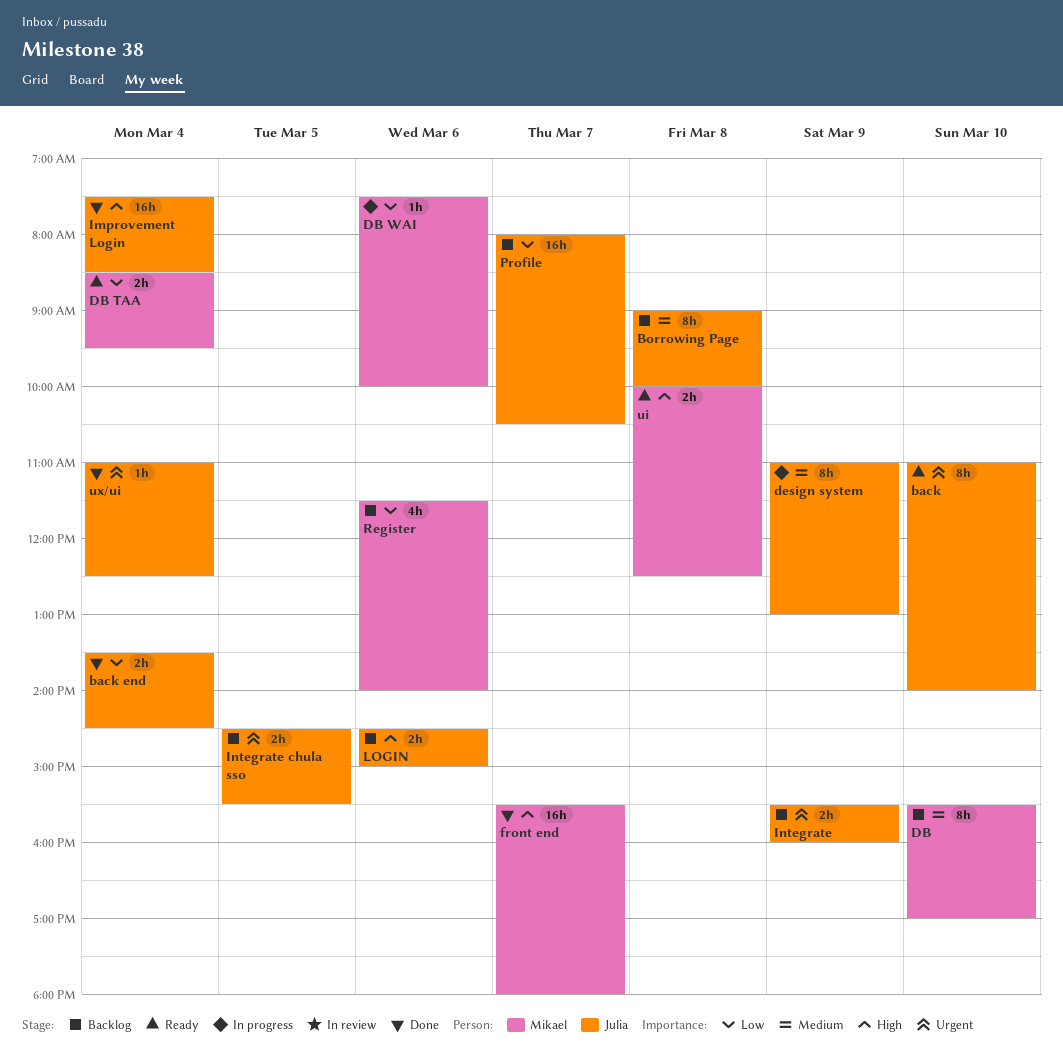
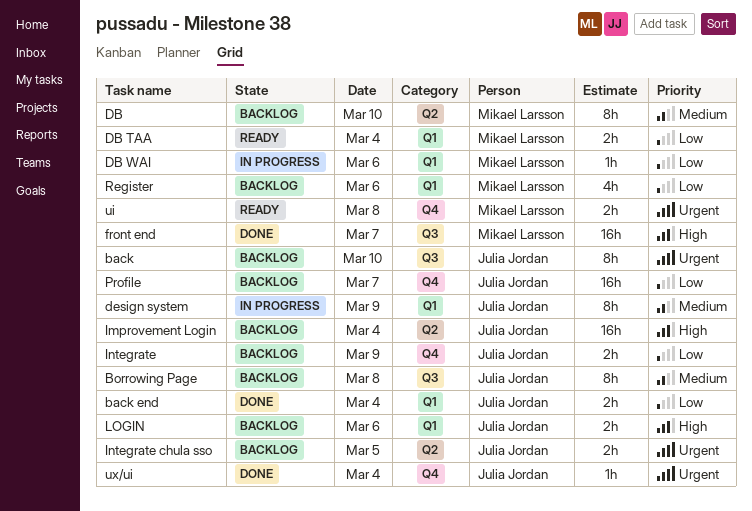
back, status: Ready -> Backlog
Improvement Login, status: Done -> Backlog
Integrate, priority: Urgent -> Low
ui, priority: High -> Urgent

